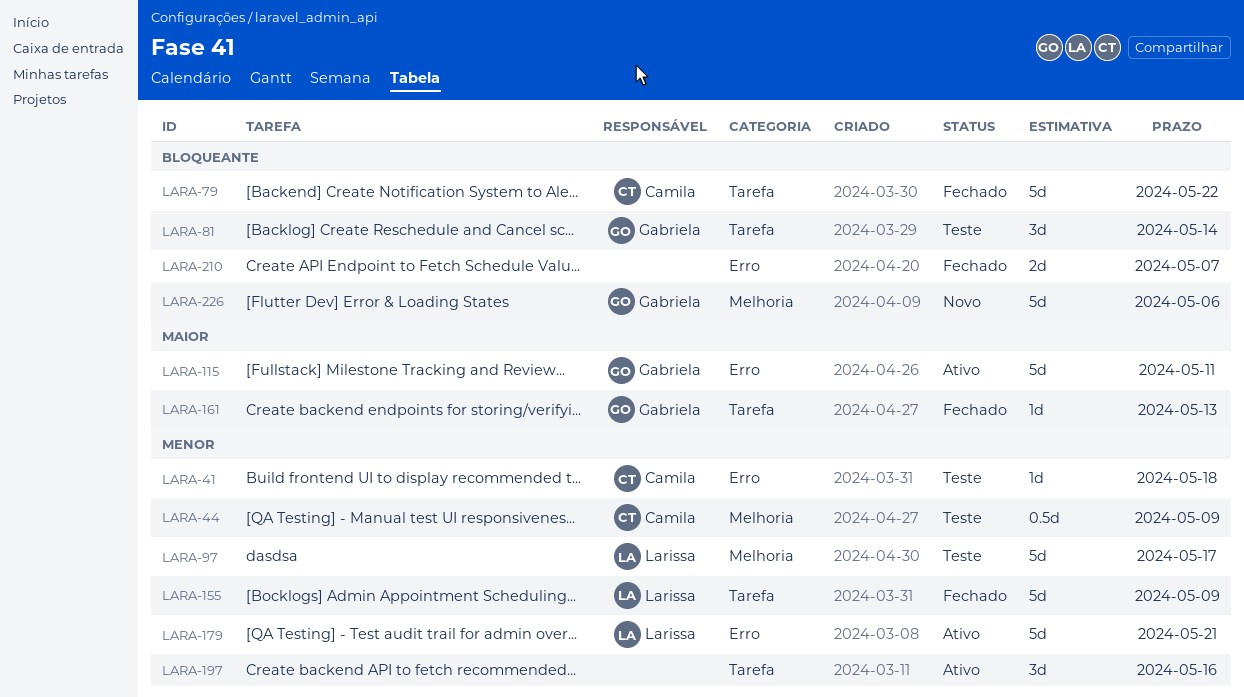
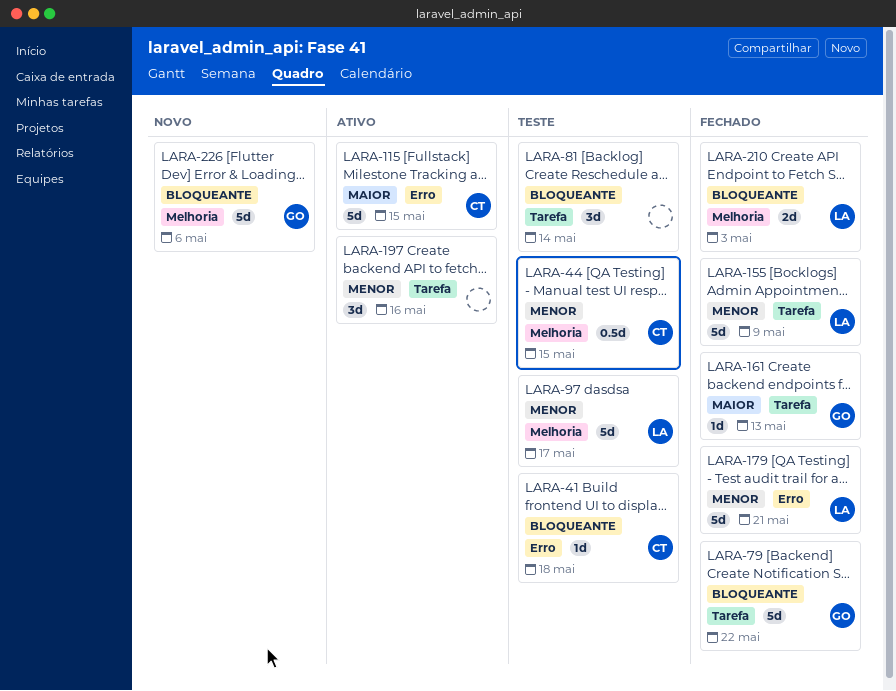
LARA-41, priority: Menor -> Bloqueante
LARA-44, due: May 9 -> May 15
LARA-79, owner: Camila -> Gabriela
LARA-81, owner: Gabriela -> none
LARA-115, owner: Gabriela -> Camila
LARA-115, due: May 11 -> May 15
LARA-179, status: Ativo -> Fechado
LARA-210, owner: none -> Larissa
LARA-210, label: Erro -> Melhoria
LARA-210, due: May 7 -> May 3

